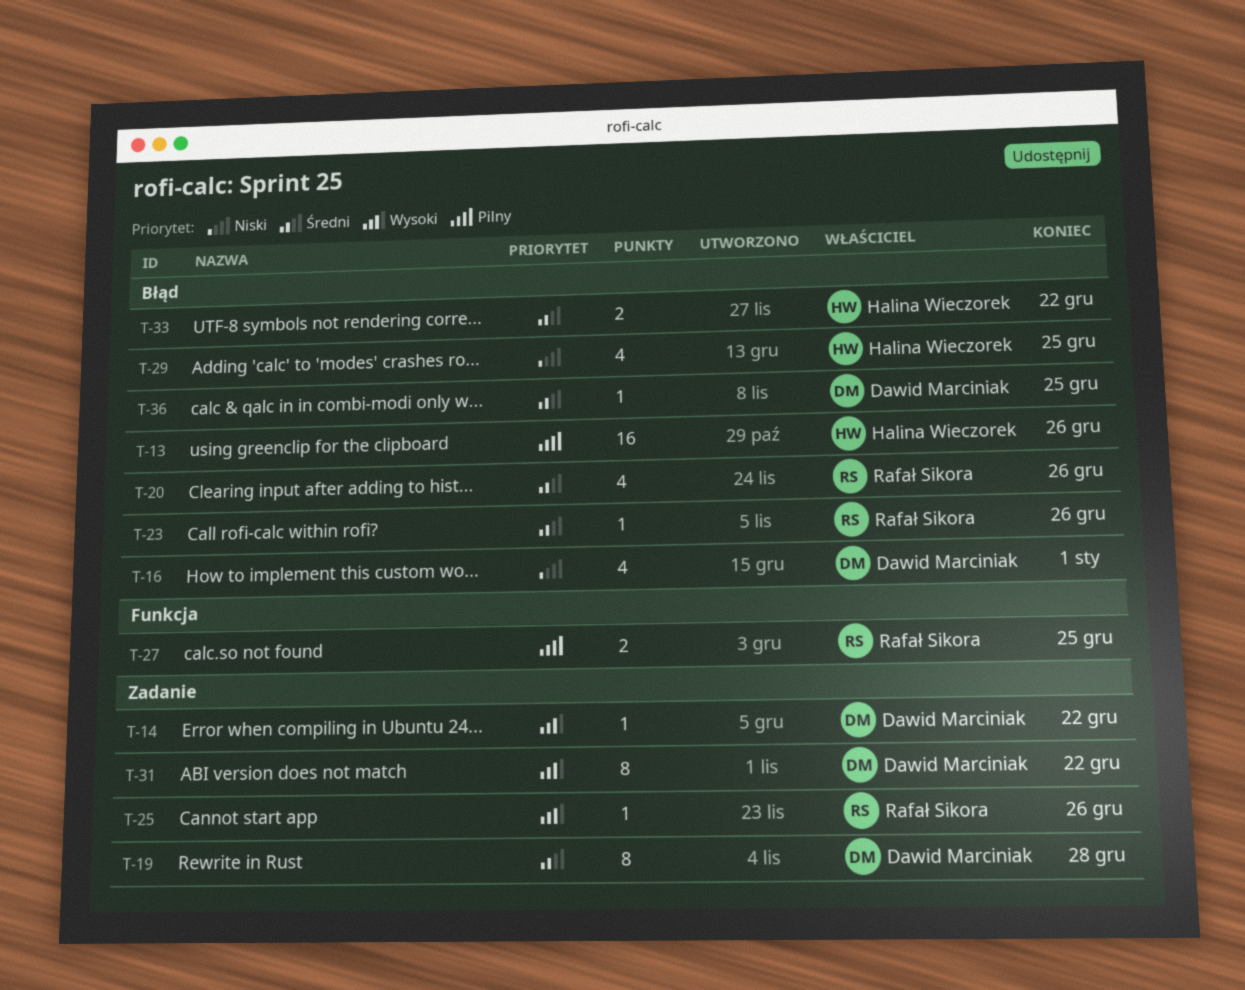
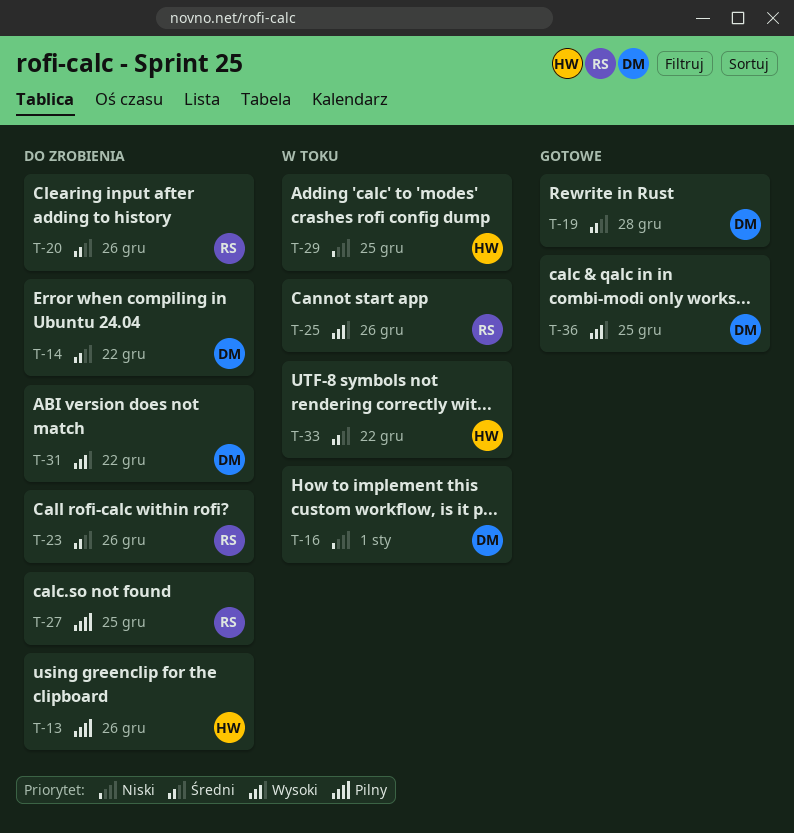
T-14, priority: Wysoki -> Średni
T-36, priority: Średni -> Wysoki

